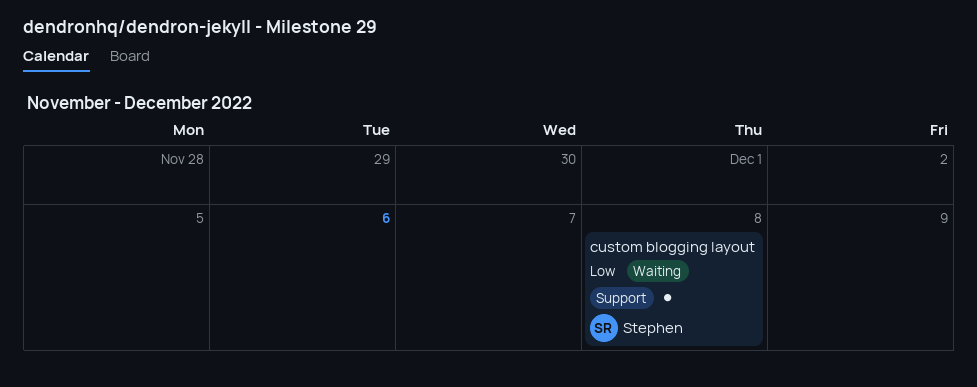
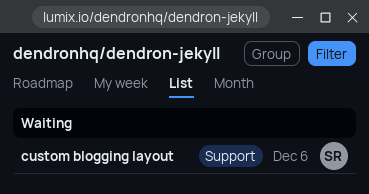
custom blogging layout, due: Dec 8 -> Dec 6

